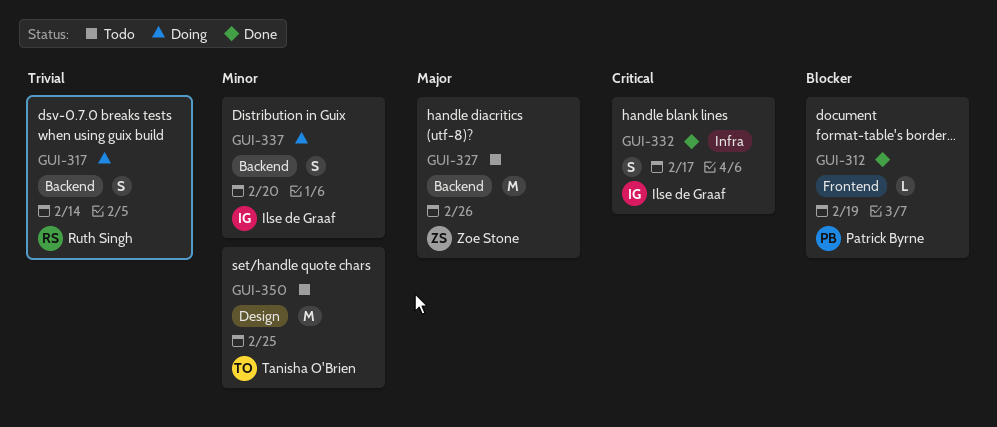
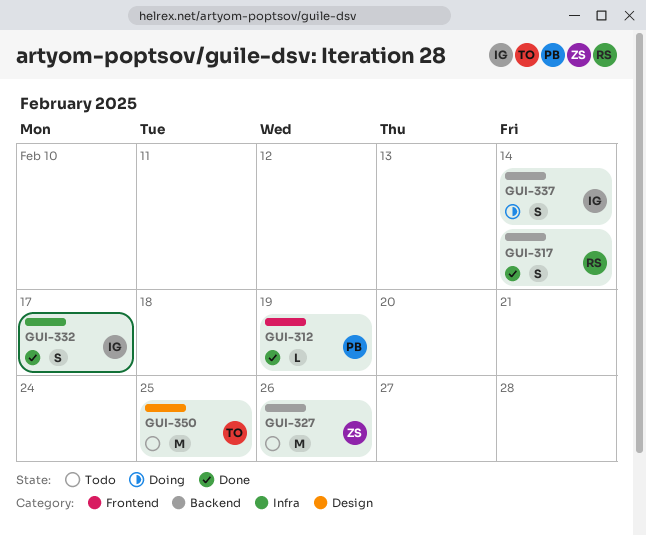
GUI-317, status: Doing -> Done
GUI-337, due: Feb 20 -> Feb 14

